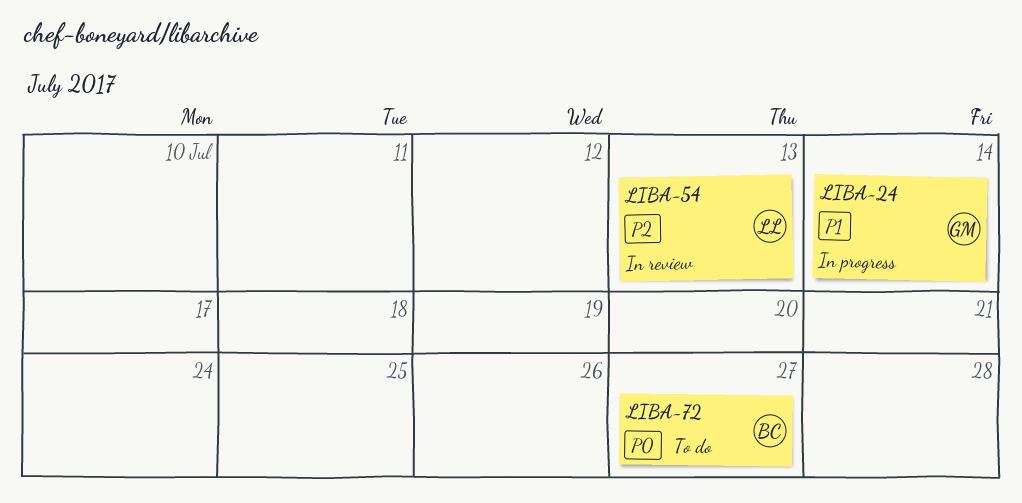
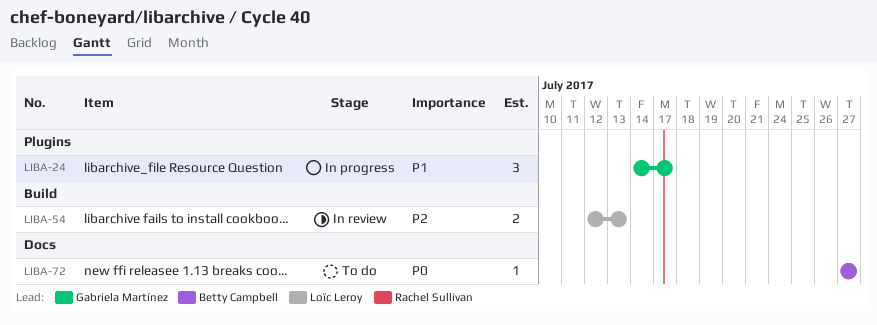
LIBA-24, due: Jul 14 -> Jul 17

